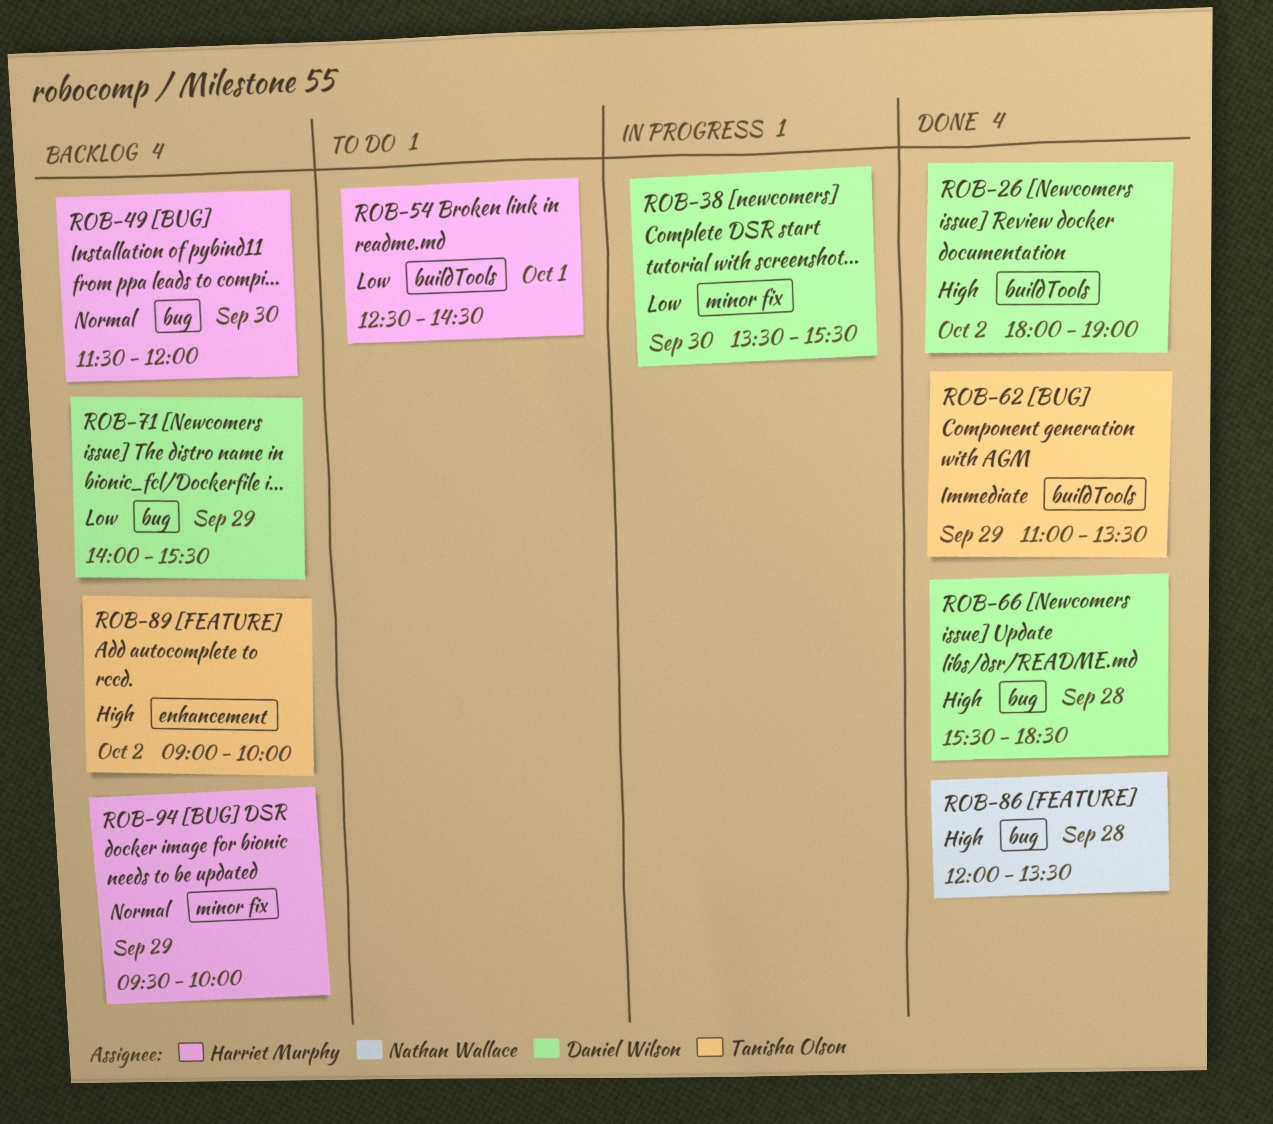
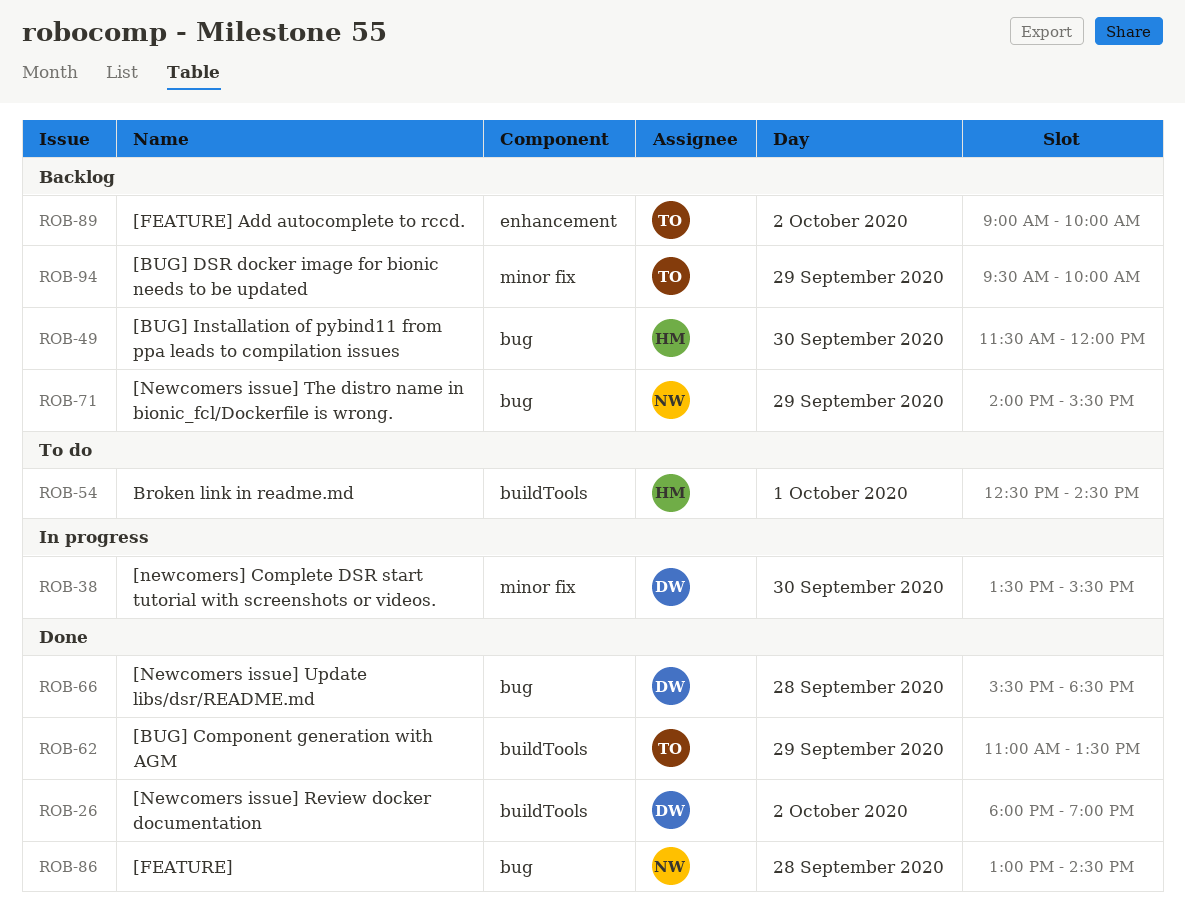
ROB-71, owner: Daniel Wilson -> Nathan Wallace
ROB-86, begins: 12:00 -> 13:00
ROB-86, ends: 13:30 -> 14:30
ROB-94, owner: Harriet Murphy -> Tanisha Olson

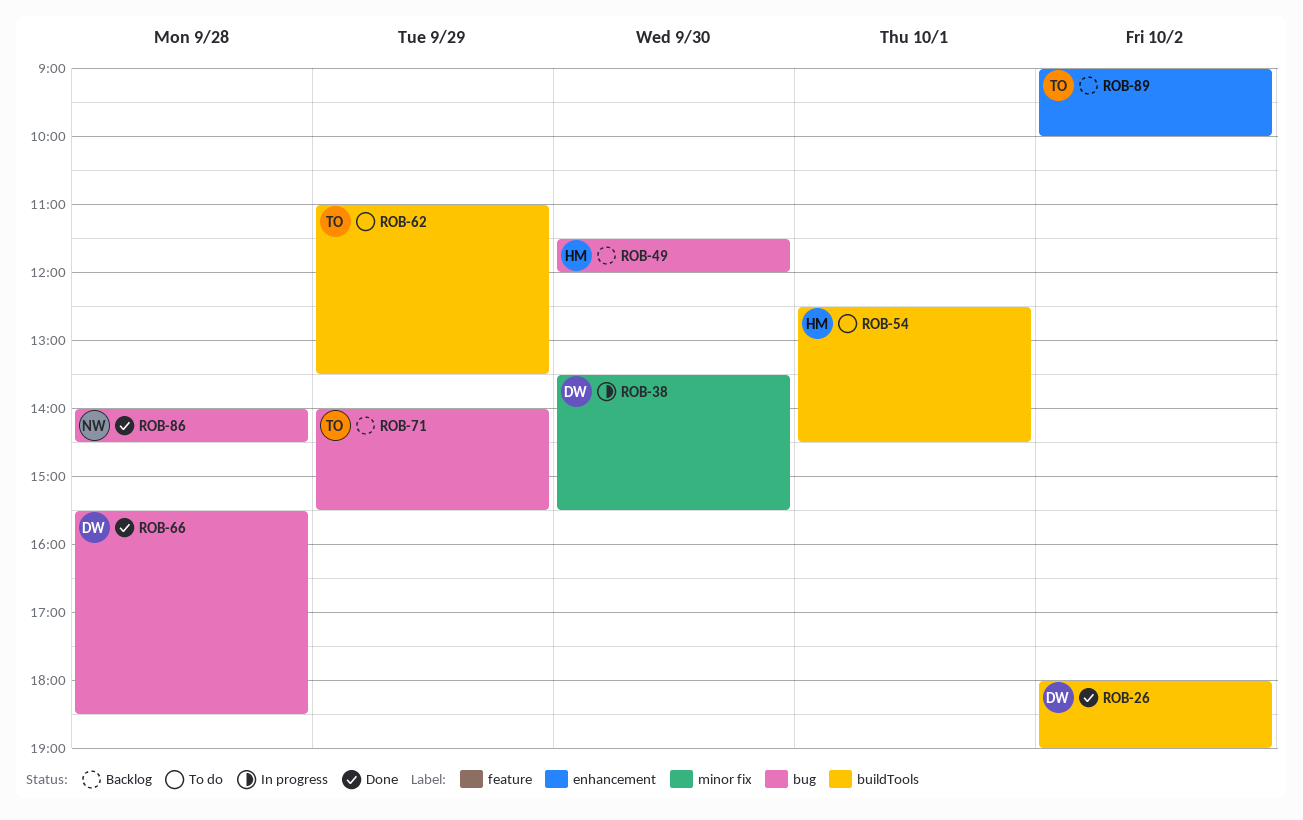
ROB-62, status: Done -> To do
ROB-71, owner: NW -> TO
ROB-86, begins: 13:00 -> 14:00
ROB-94: present -> none

